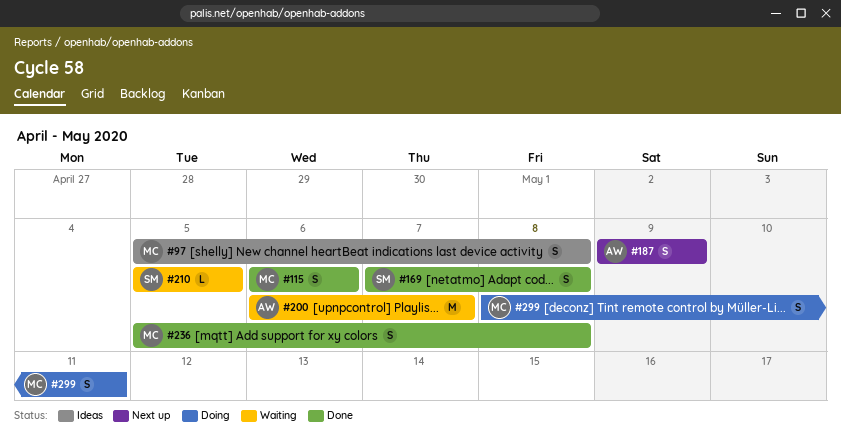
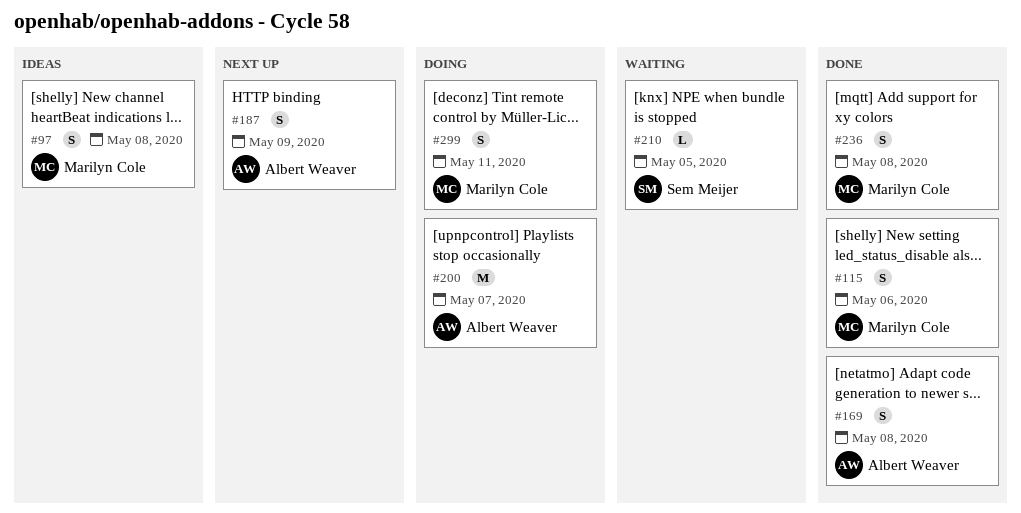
#169, owner: Sem Meijer -> Albert Weaver
#200, status: Waiting -> Doing

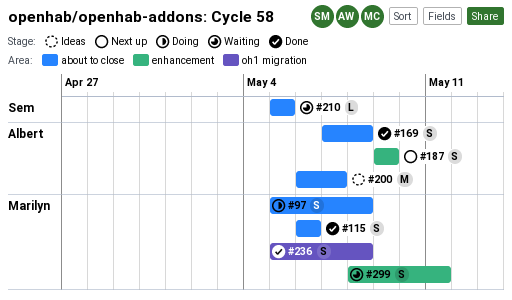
#97, status: Ideas -> Doing
#200, status: Doing -> Ideas
#299, status: Doing -> Waiting

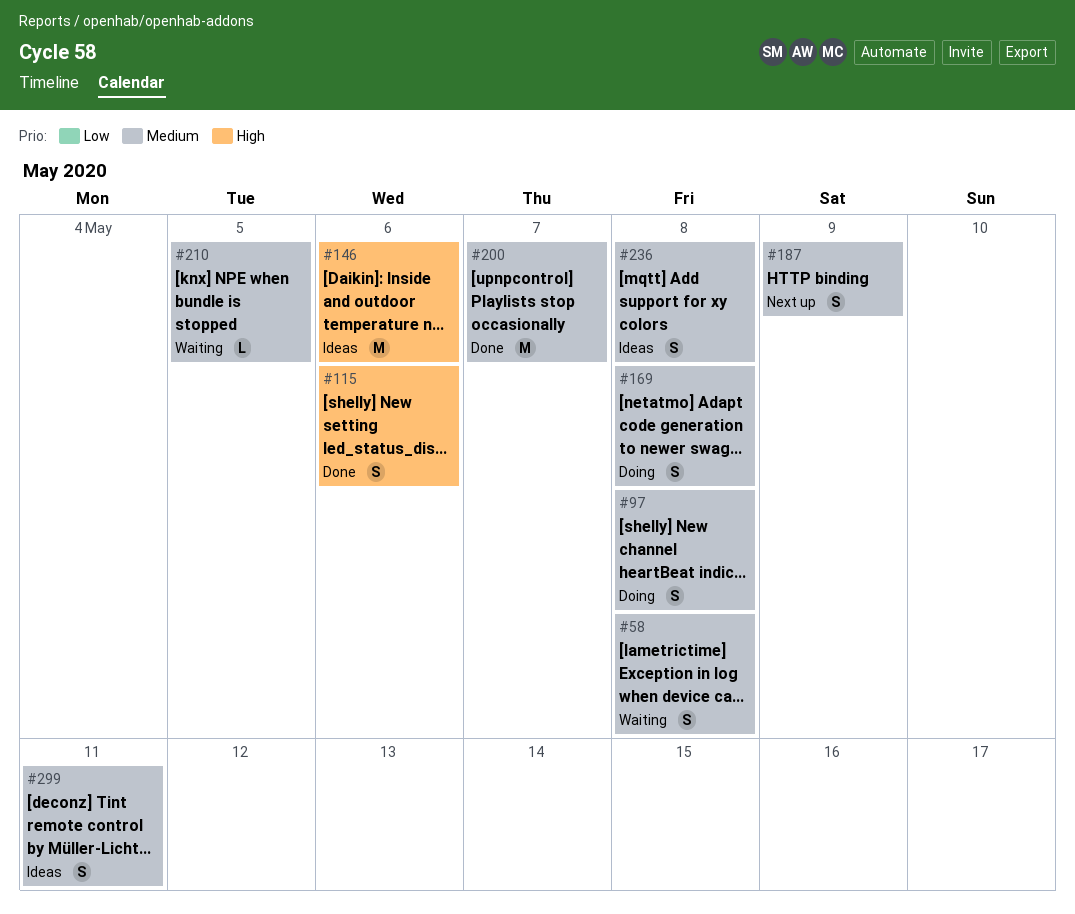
#58: none -> present
#146: none -> present
#169, status: Done -> Doing
#200, status: Ideas -> Done
#236, status: Done -> Ideas
#299, status: Waiting -> Ideas

